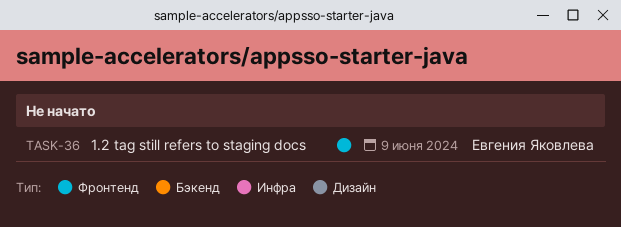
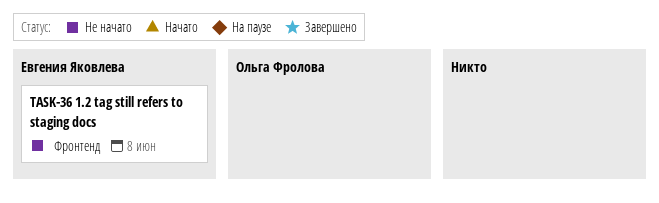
TASK-36, due: Jun 9 -> Jun 8

